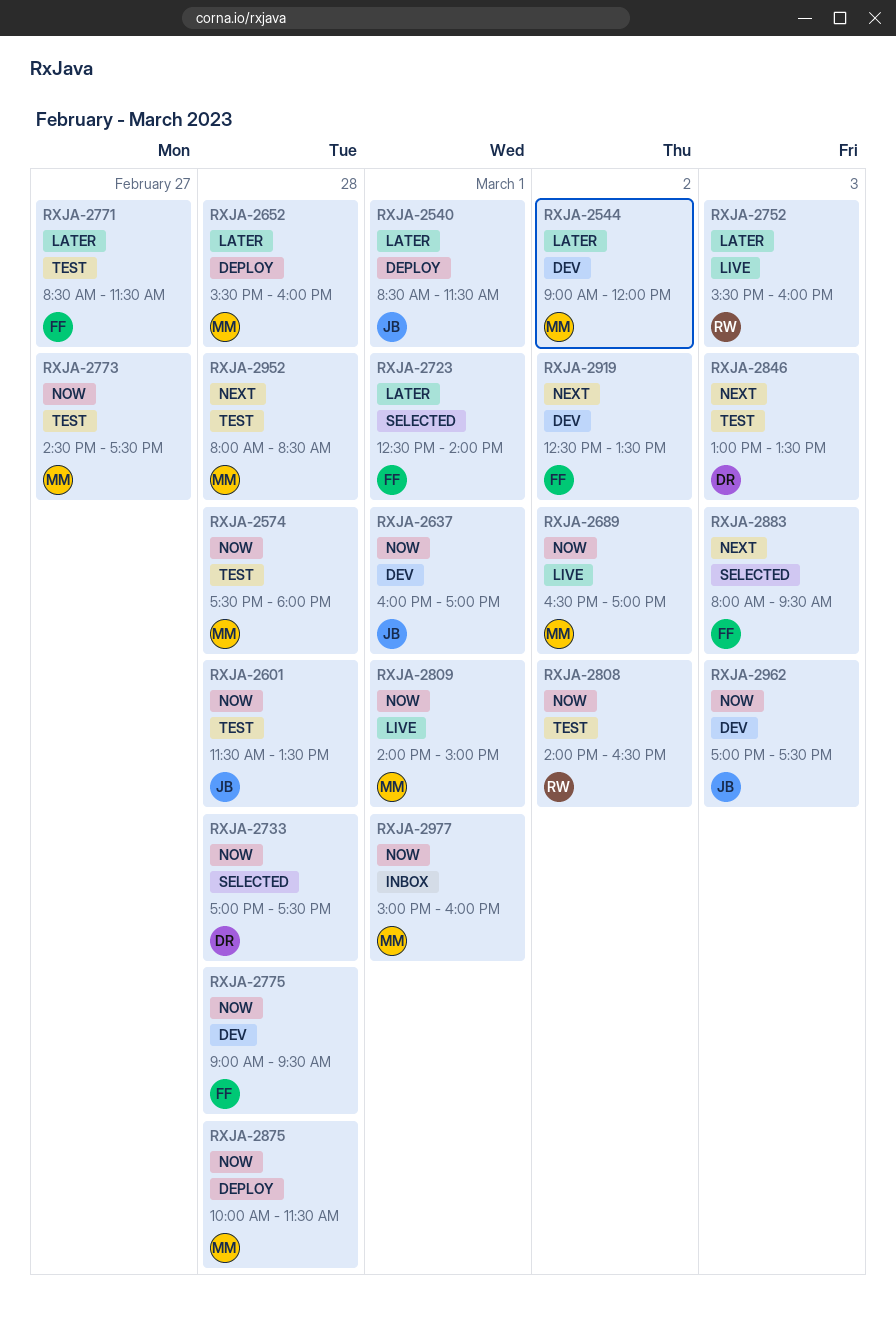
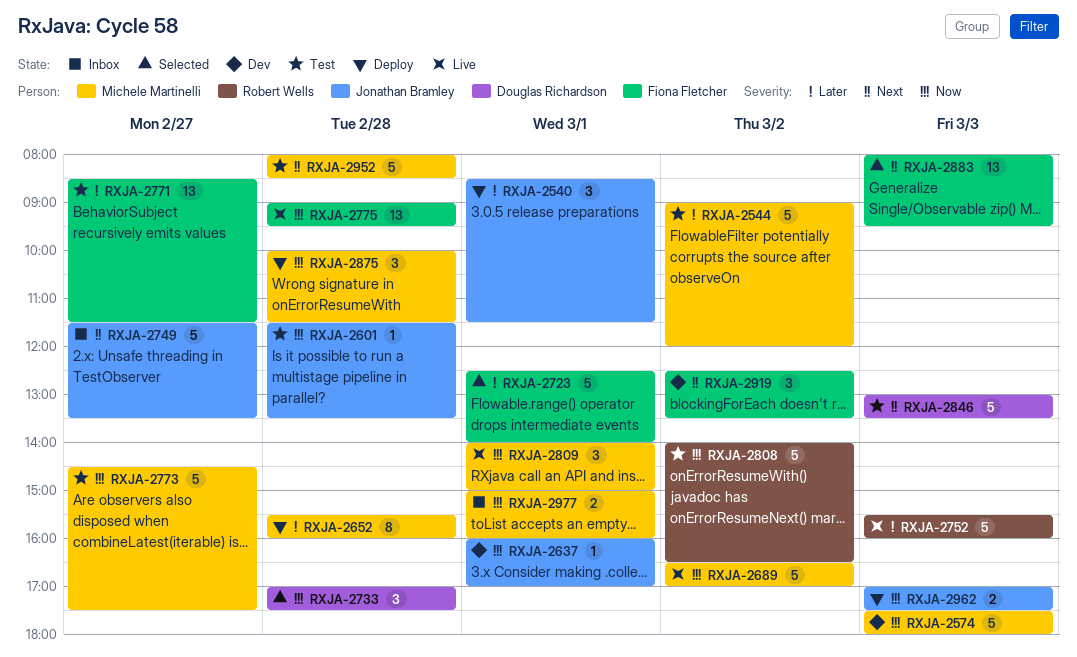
RXJA-2544, status: Dev -> Test
RXJA-2574, status: Test -> Dev
RXJA-2574, day: Feb 28 -> Mar 3
RXJA-2749: none -> present
RXJA-2775, status: Dev -> Live
RXJA-2962, status: Dev -> Deploy

